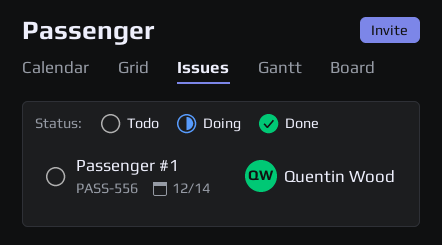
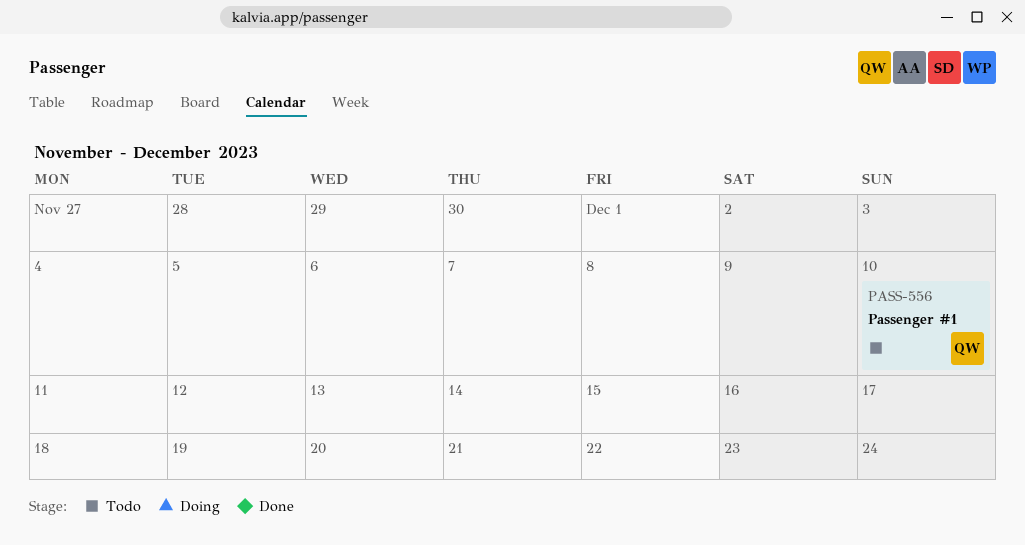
PASS-556, due: Dec 14 -> Dec 10

